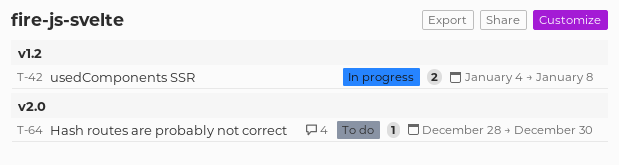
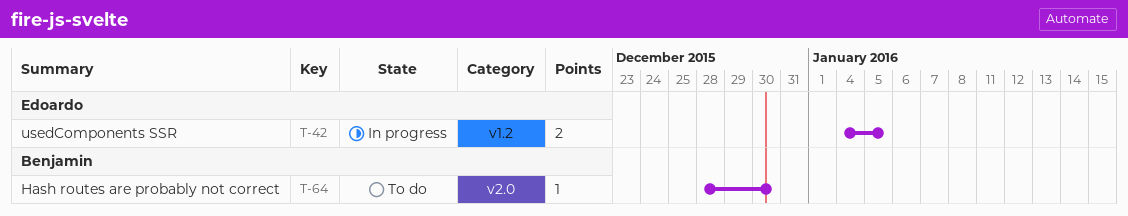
T-42, due: Jan 8 -> Jan 5

